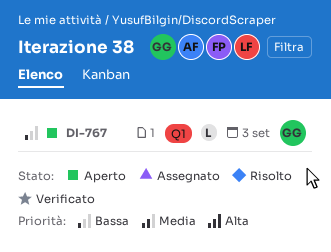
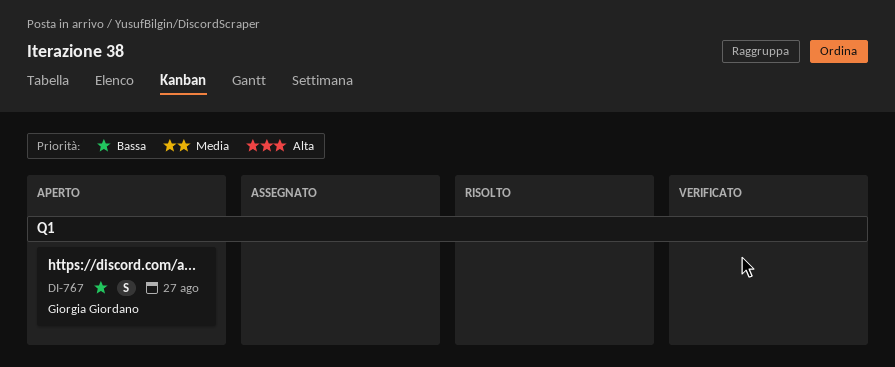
DI-767, estimate: L -> S
DI-767, due: Sep 3 -> Aug 27

